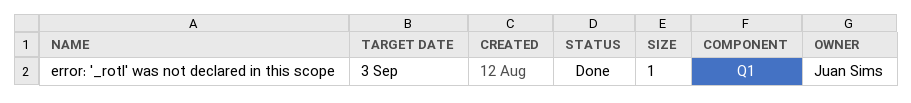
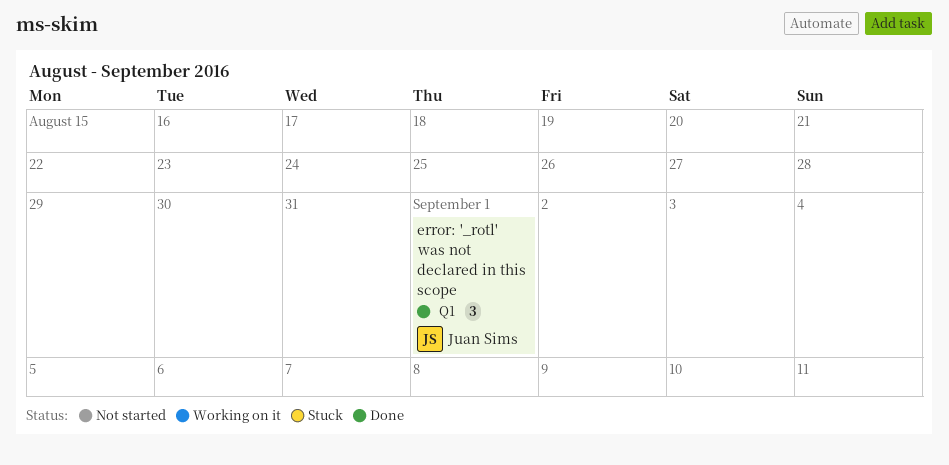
error: '_rotl' was not declared in this scope, estimate: 1 -> 3
error: '_rotl' was not declared in this scope, due: Sep 3 -> Sep 1

